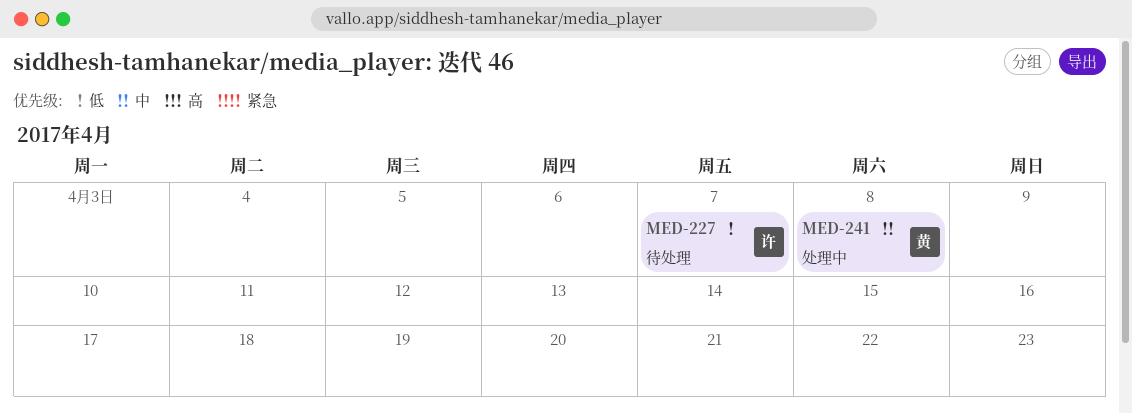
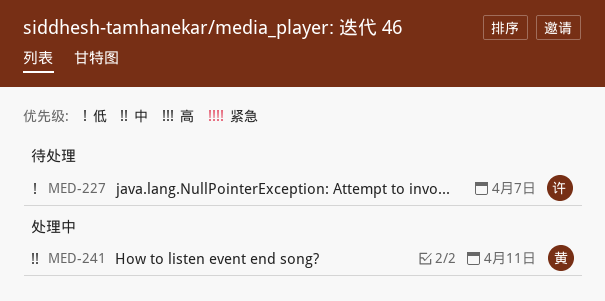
MED-241, due: Apr 8 -> Apr 11

